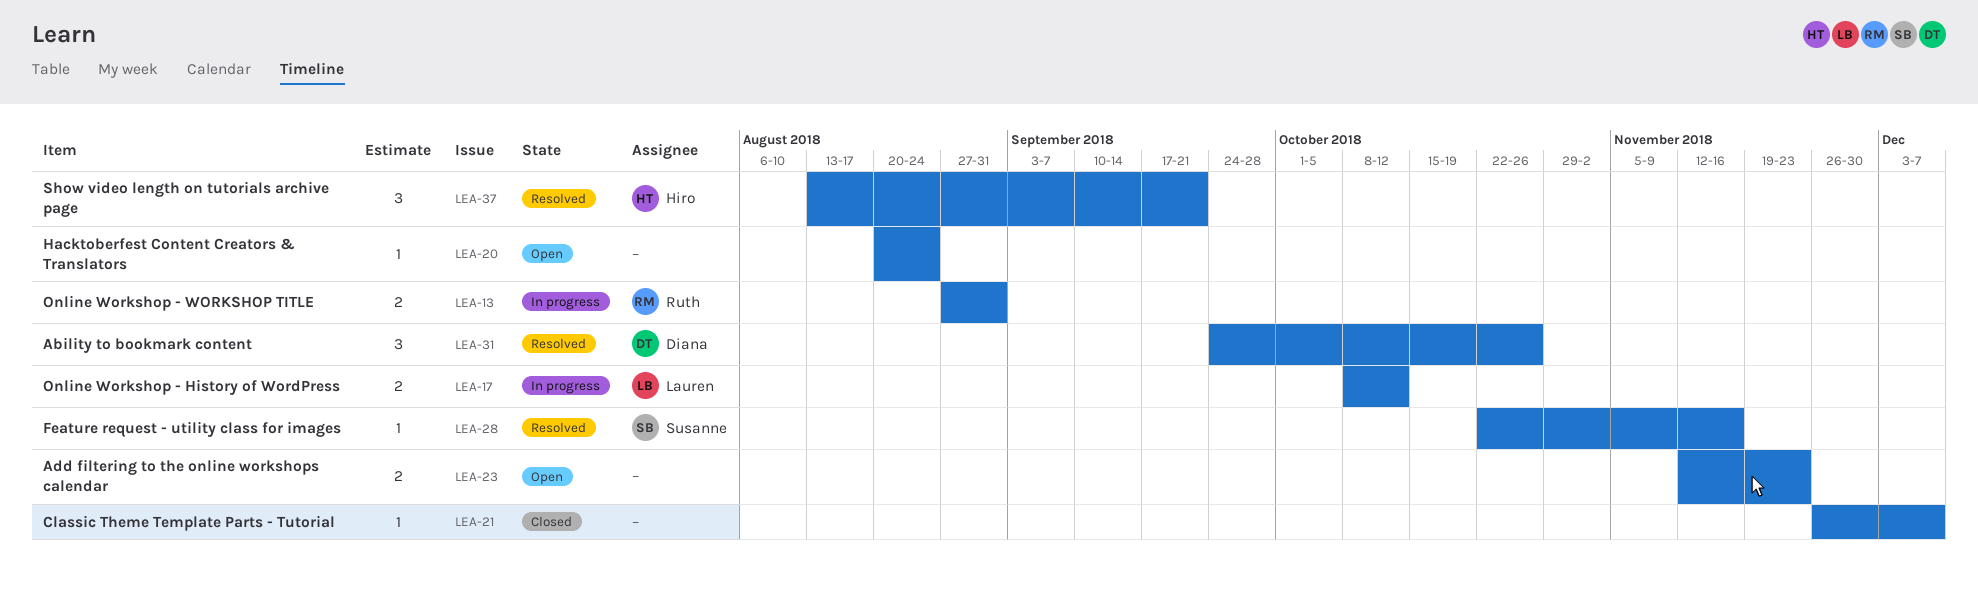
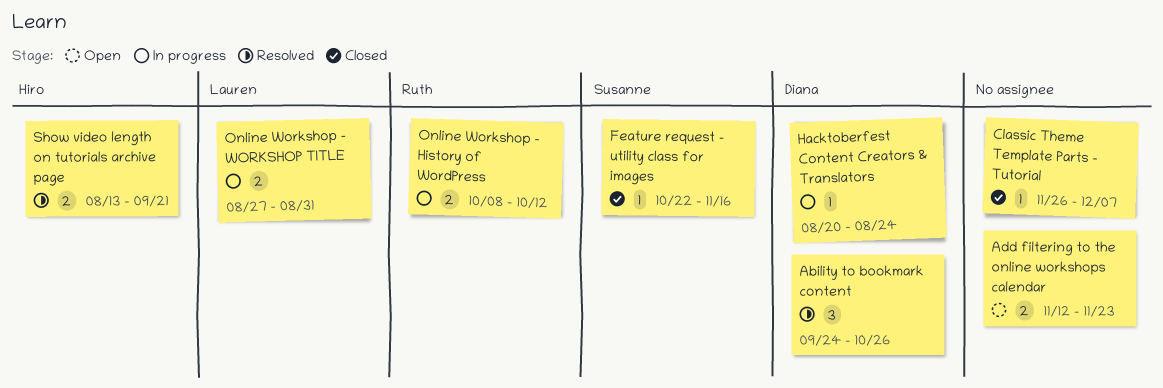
Feature request - utility class for images, status: Resolved -> Closed
Hacktoberfest Content Creators & Translators, status: Open -> In progress
Hacktoberfest Content Creators & Translators, owner: none -> Diana
Online Workshop - History of WordPress, owner: Lauren -> Ruth
Online Workshop - WORKSHOP TITLE, owner: Ruth -> Lauren
Show video length on tutorials archive page, estimate: 3 -> 2

